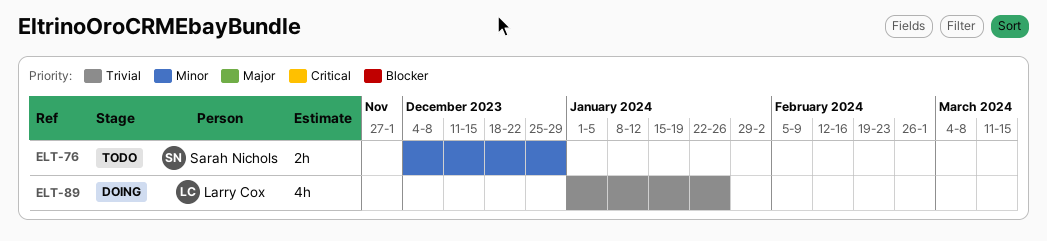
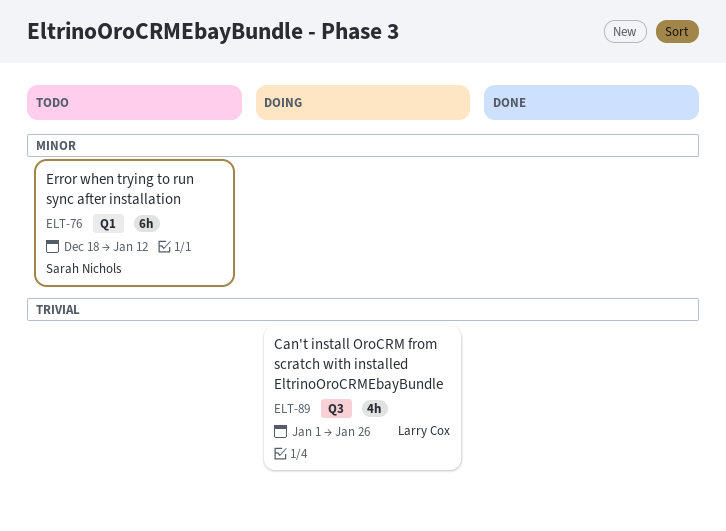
ELT-76, estimate: 2h -> 6h
ELT-76, start: Dec 4 -> Dec 18
ELT-76, due: Dec 29 -> Jan 12

